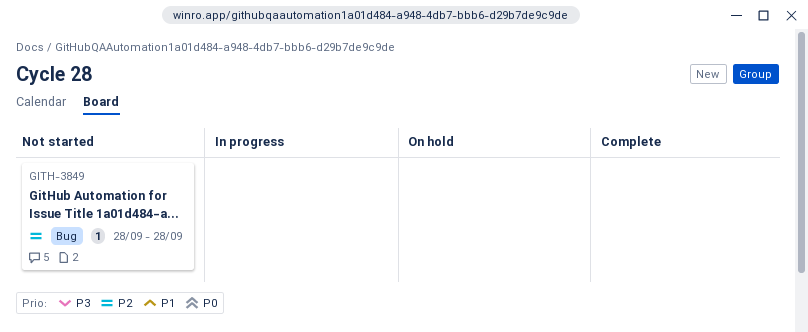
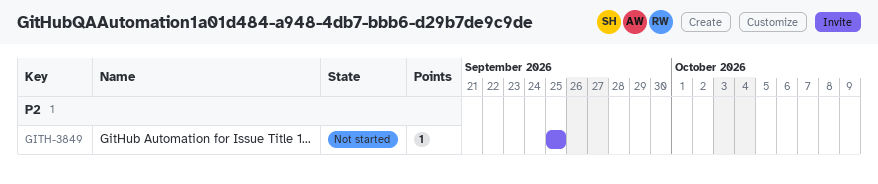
GITH-3849, start: Sep 28 -> Sep 25
GITH-3849, due: Sep 28 -> Sep 25

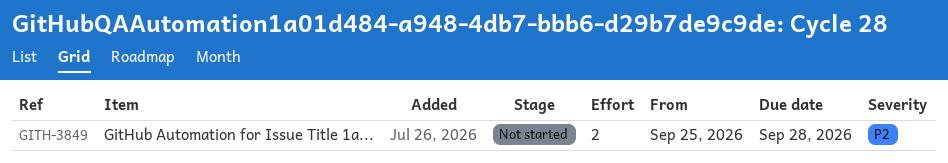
GITH-3849, estimate: 1 -> 2
GITH-3849, due: Sep 25 -> Sep 28

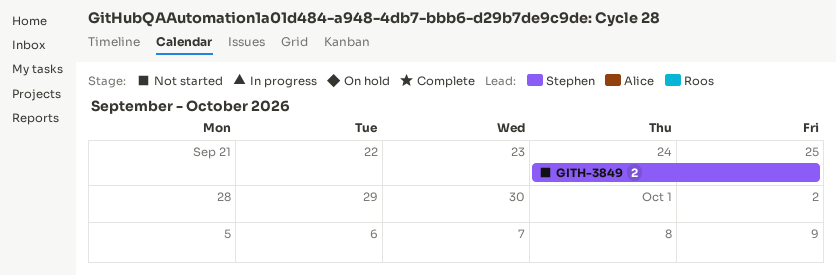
GITH-3849, start: Sep 25 -> Sep 24
GITH-3849, due: Sep 28 -> Sep 25

